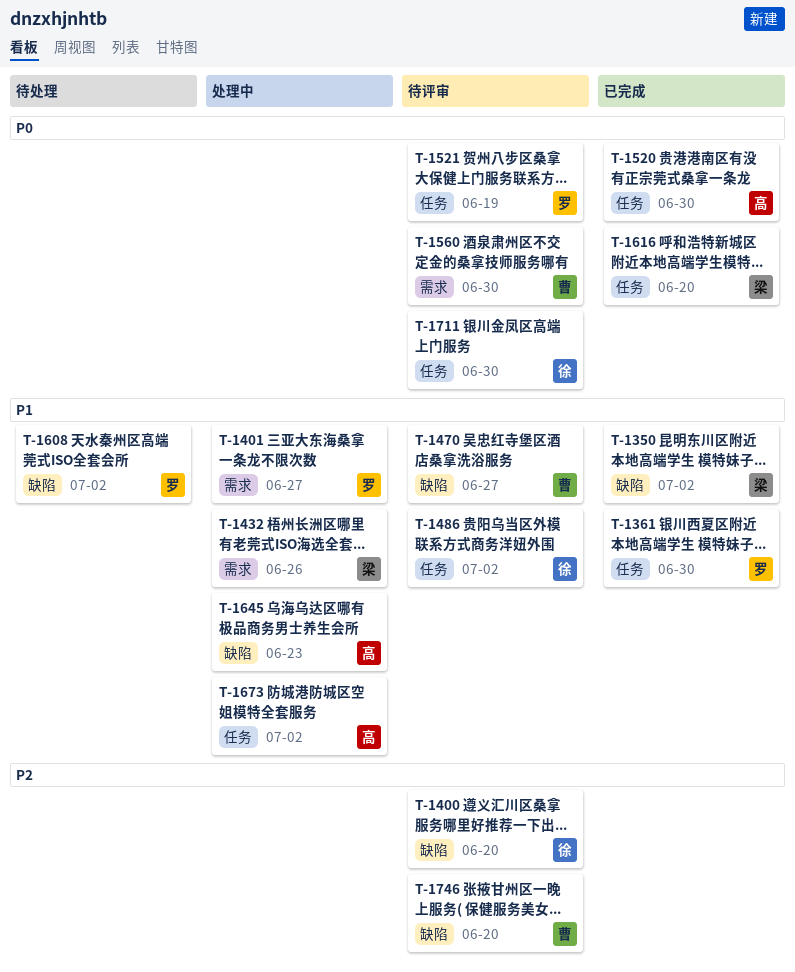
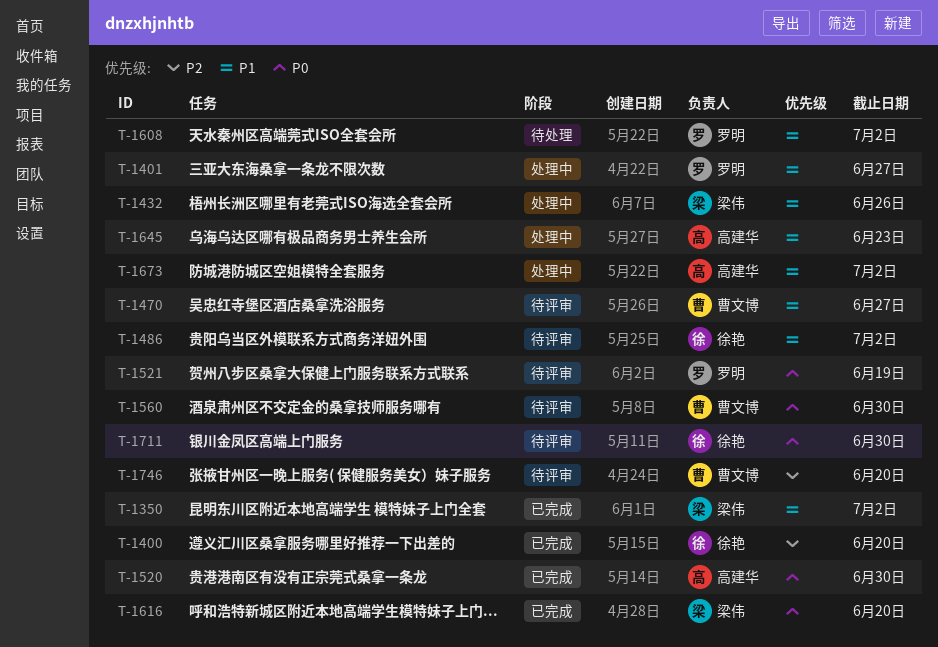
T-1361: present -> none
T-1400, status: 待评审 -> 已完成

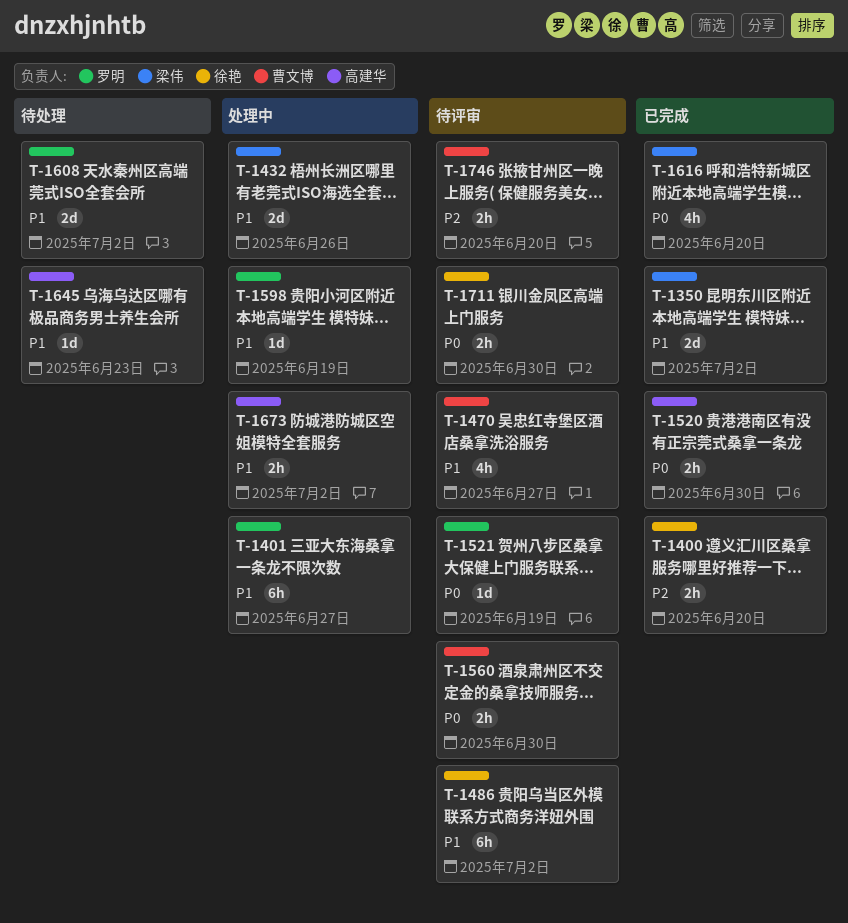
T-1598: none -> present
T-1645, status: 处理中 -> 待处理

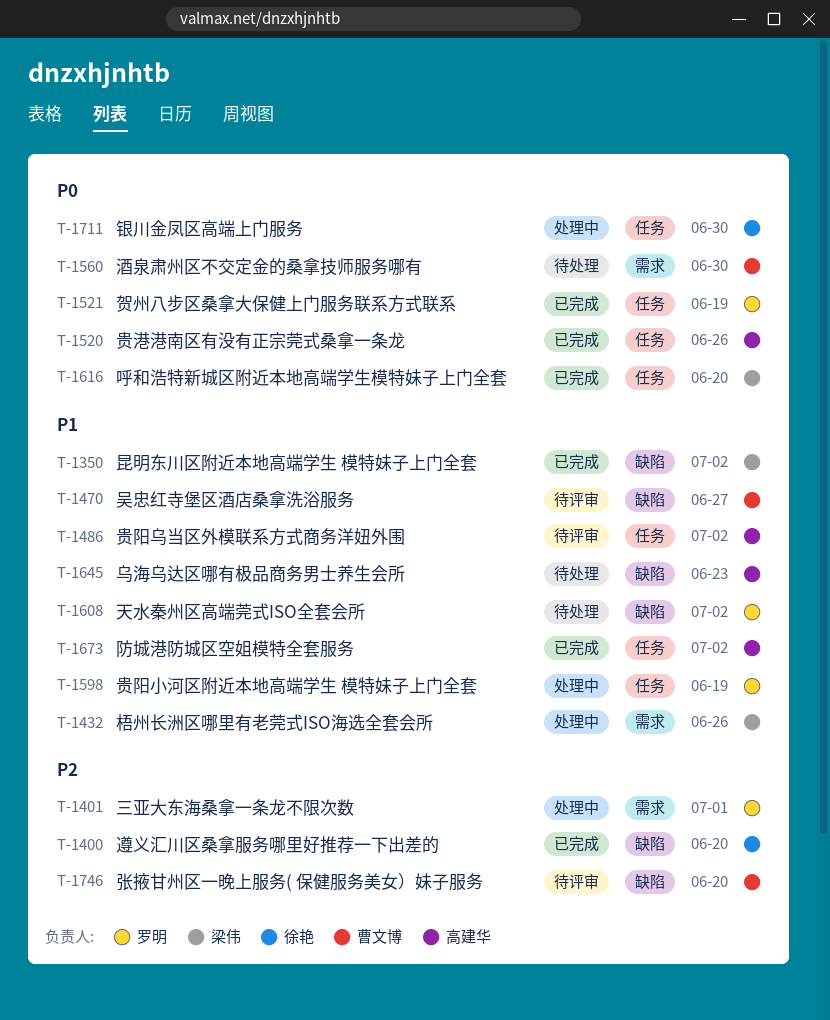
T-1401, priority: P1 -> P2
T-1401, due: Jun 27 -> Jul 1
T-1486, owner: 徐艳 -> 高建华
T-1520, due: Jun 30 -> Jun 26
T-1521, status: 待评审 -> 已完成
T-1560, status: 待评审 -> 待处理
T-1673, status: 处理中 -> 已完成
T-1711, status: 待评审 -> 处理中

